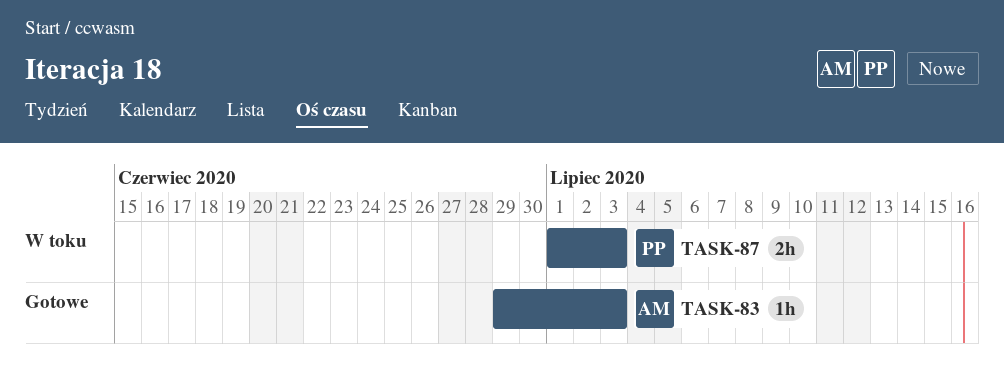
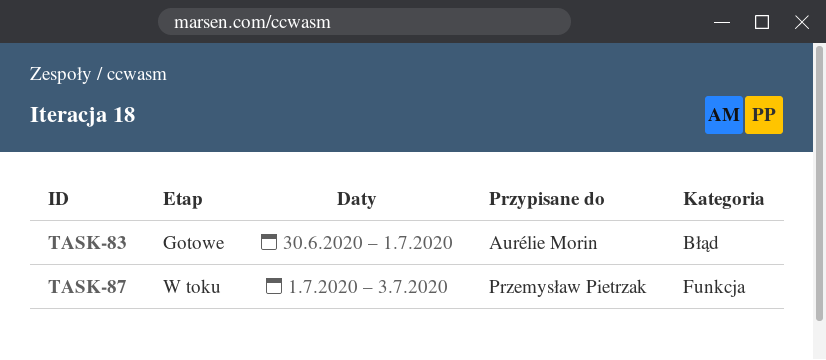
TASK-83, start: Jun 29 -> Jun 30
TASK-83, due: Jul 3 -> Jul 1

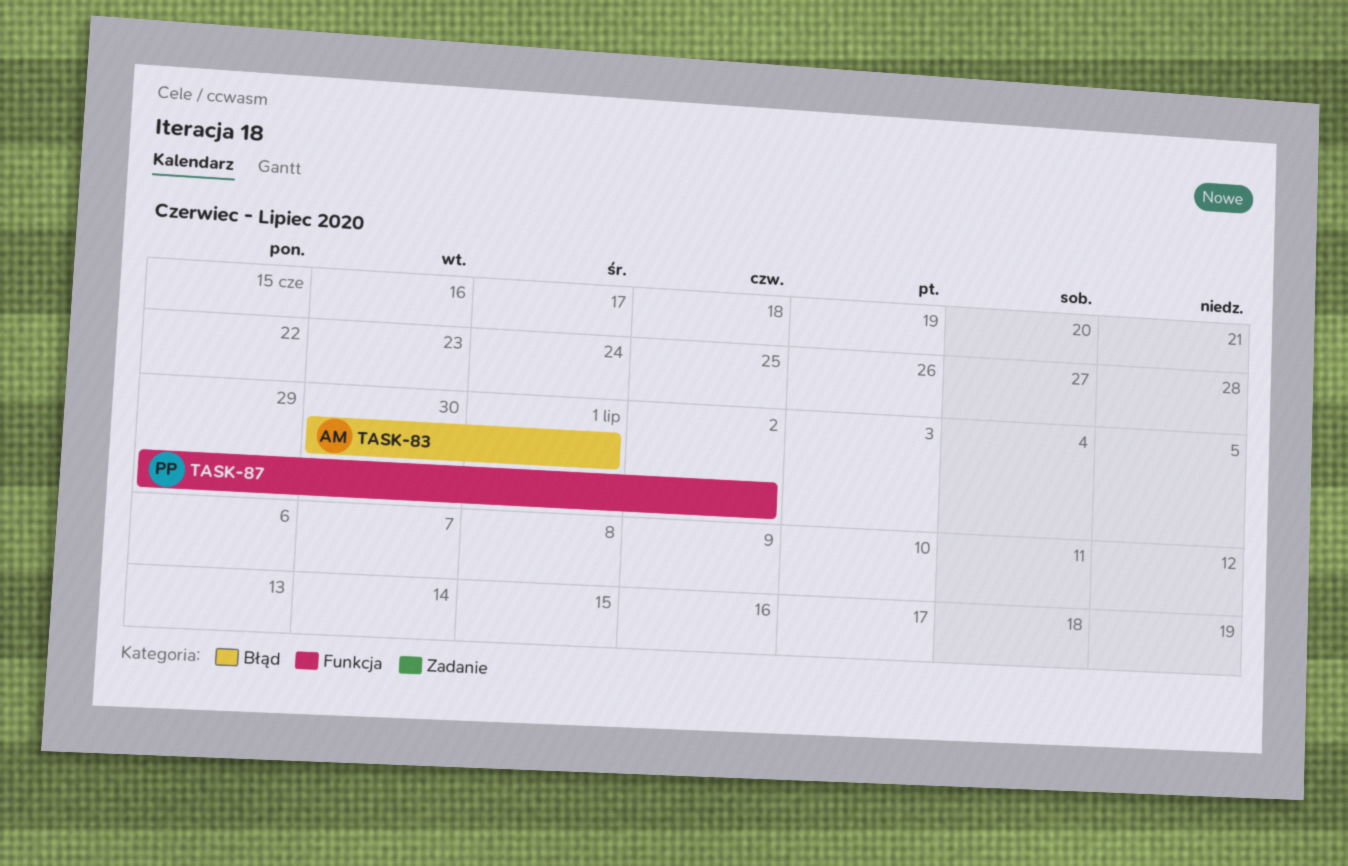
TASK-87, start: Jul 1 -> Jun 29
TASK-87, due: Jul 3 -> Jul 2

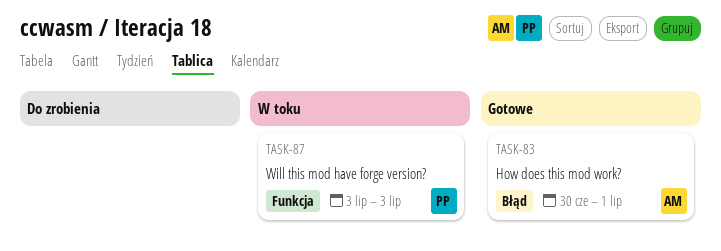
TASK-87, start: Jun 29 -> Jul 3
TASK-87, due: Jul 2 -> Jul 3

